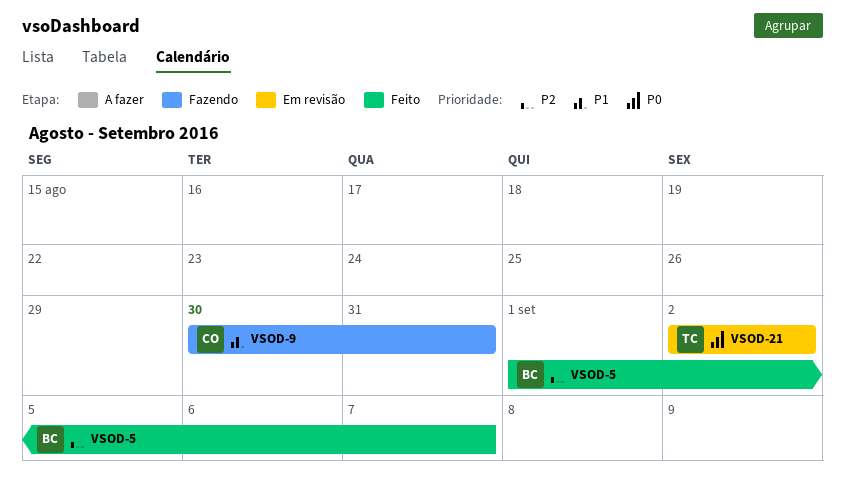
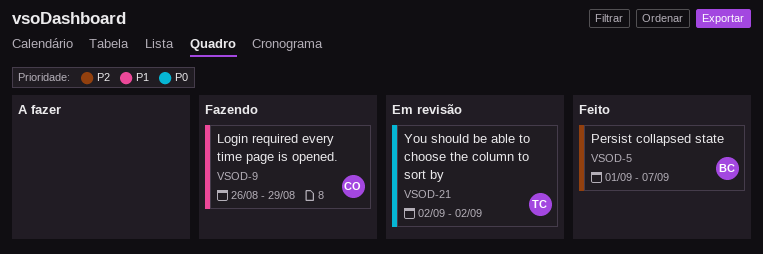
VSOD-9, start: Aug 30 -> Aug 26
VSOD-9, due: Aug 31 -> Aug 29

